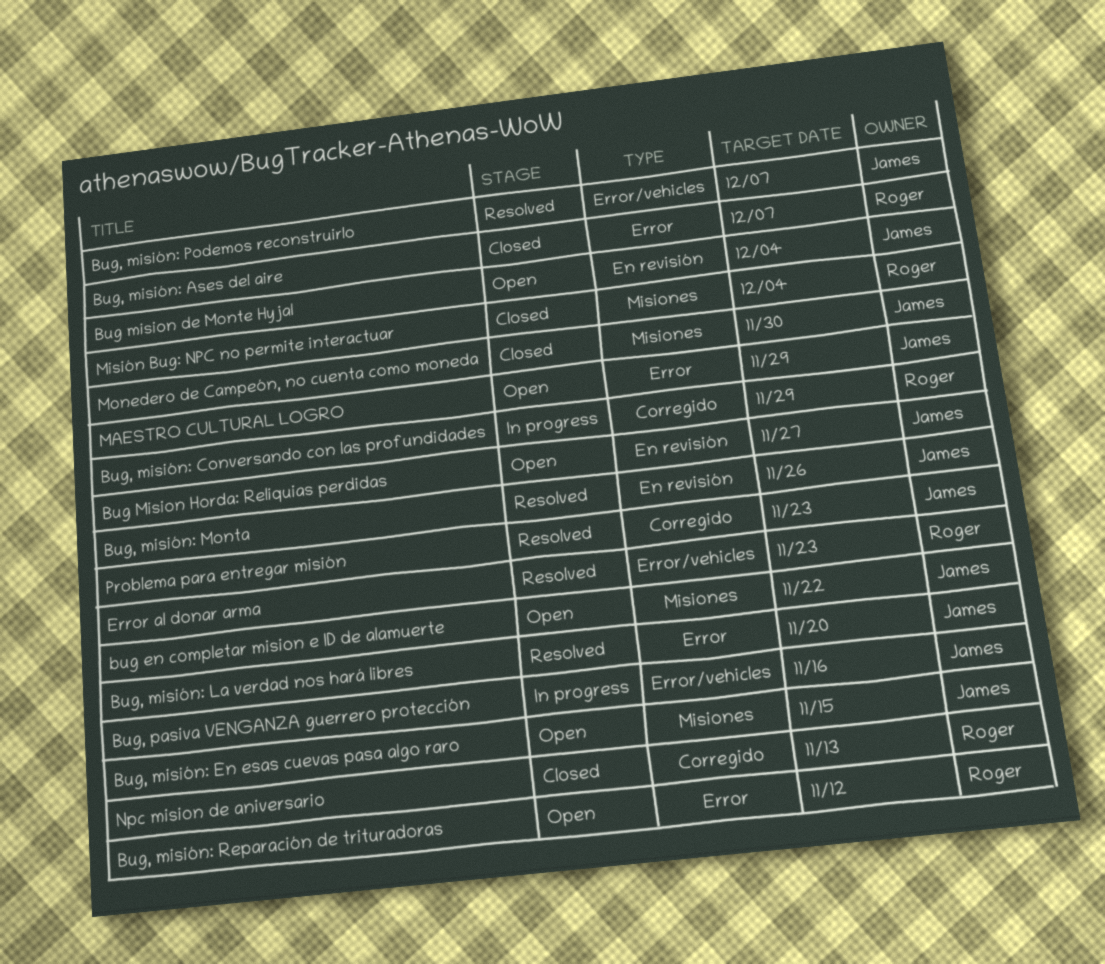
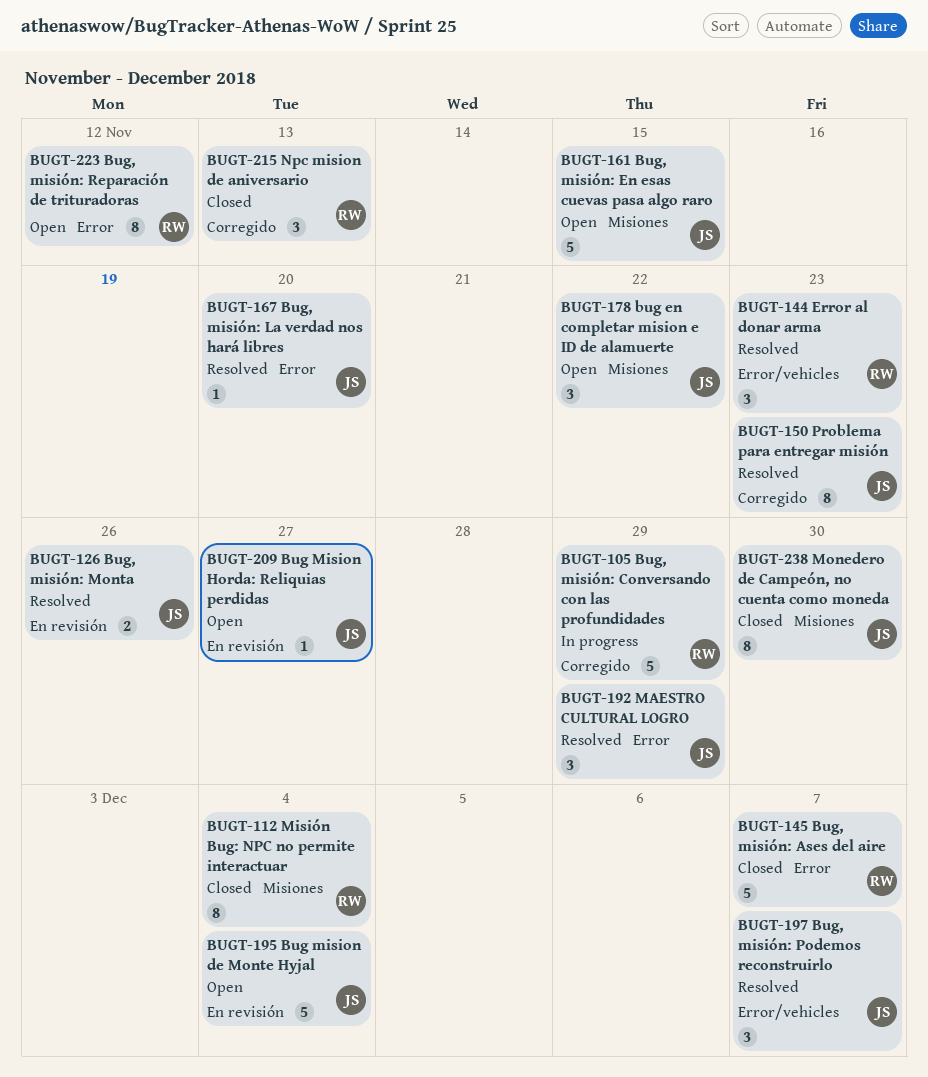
Bug, pasiva VENGANZA guerrero protección: present -> none
MAESTRO CULTURAL LOGRO, status: Open -> Resolved

